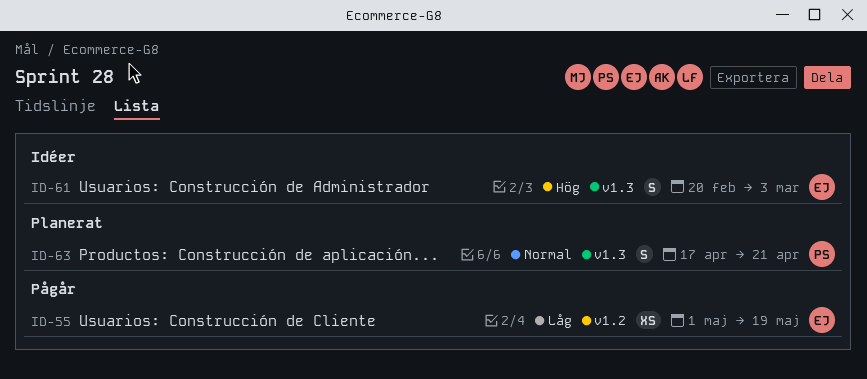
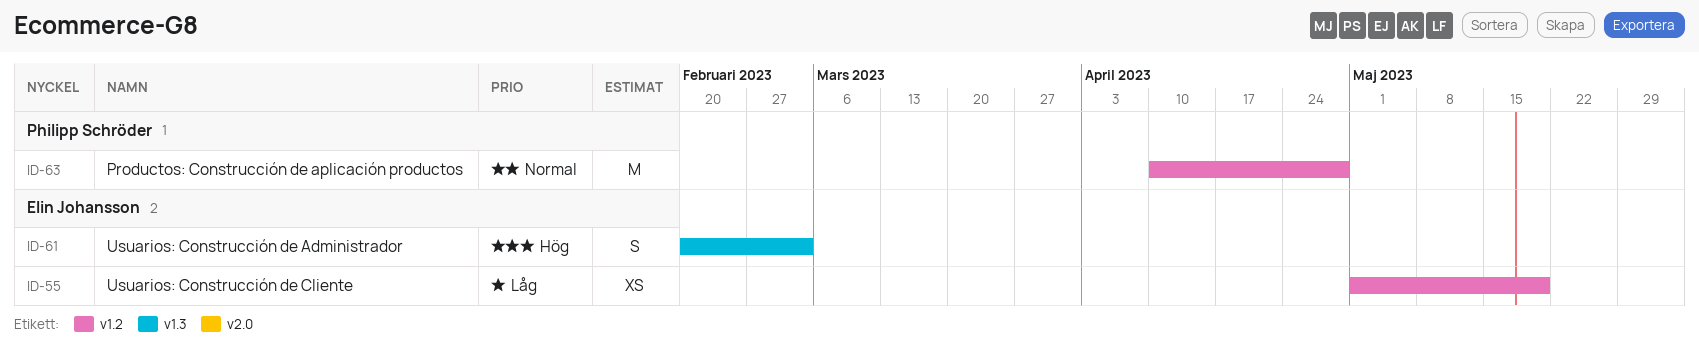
ID-63, label: v1.3 -> v1.2
ID-63, estimate: S -> M
ID-63, start: Apr 17 -> Apr 10
ID-63, due: Apr 21 -> Apr 28

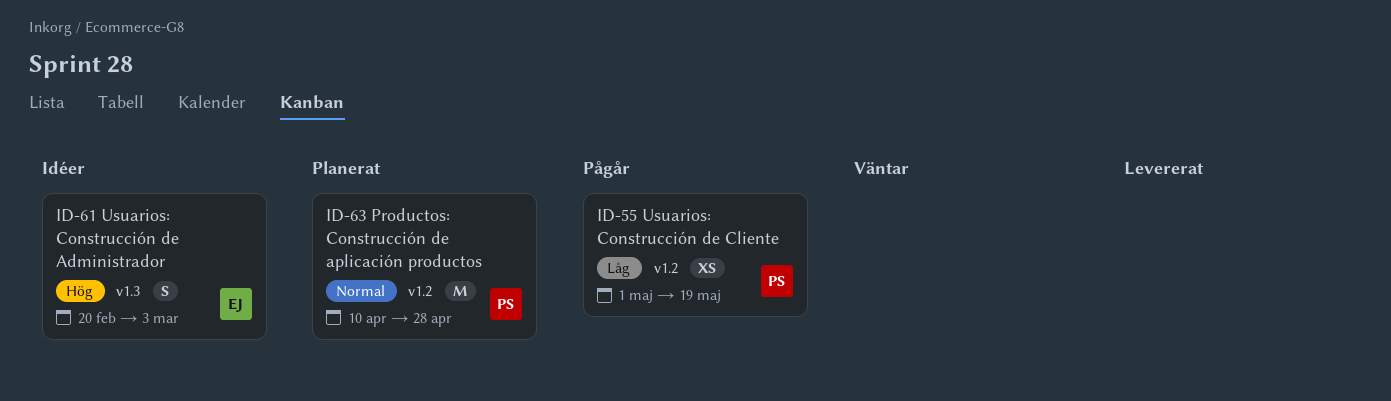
ID-55, owner: Elin Johansson -> Philipp Schröder

